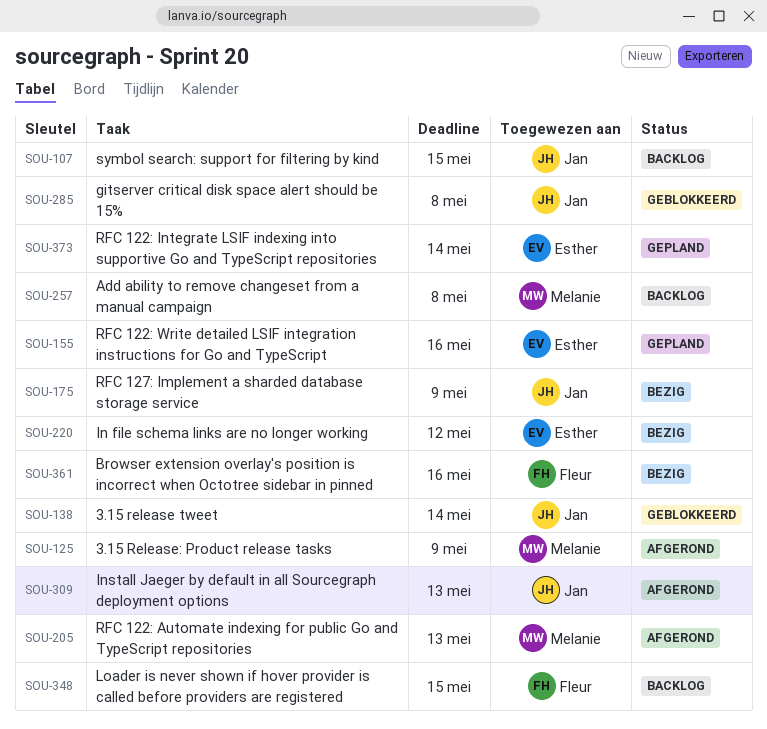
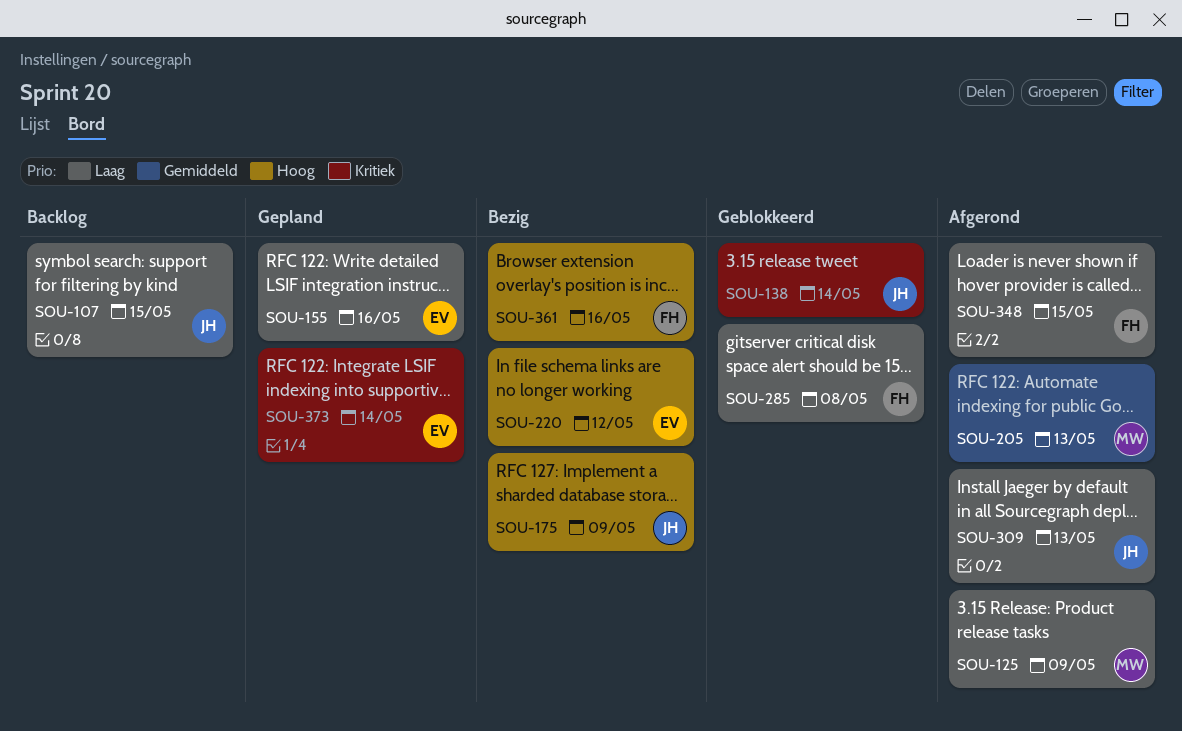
SOU-257: present -> none
SOU-285, owner: Jan -> Fleur
SOU-348, status: Backlog -> Afgerond

